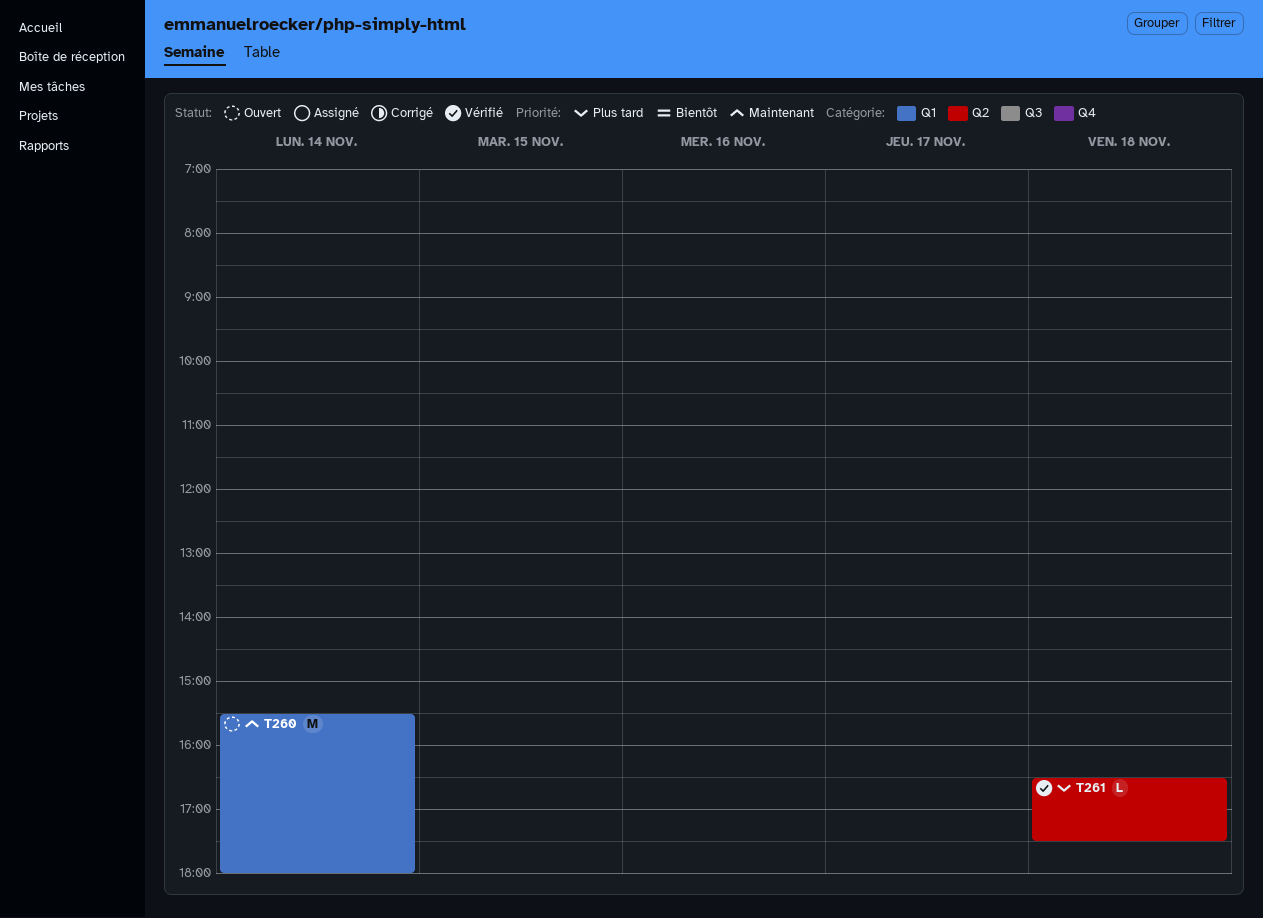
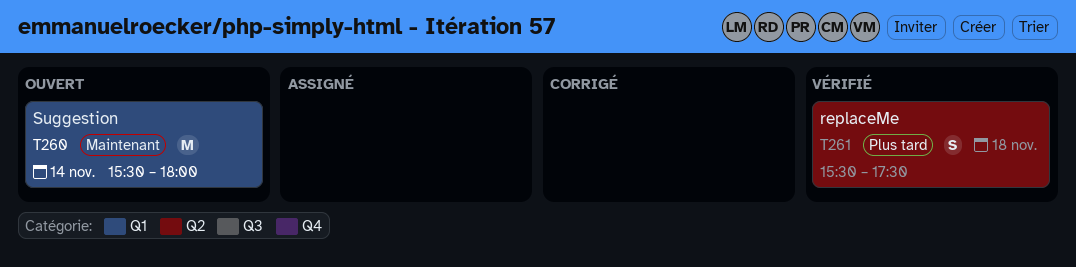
T261, estimate: L -> S
T261, begins: 16:30 -> 15:30

